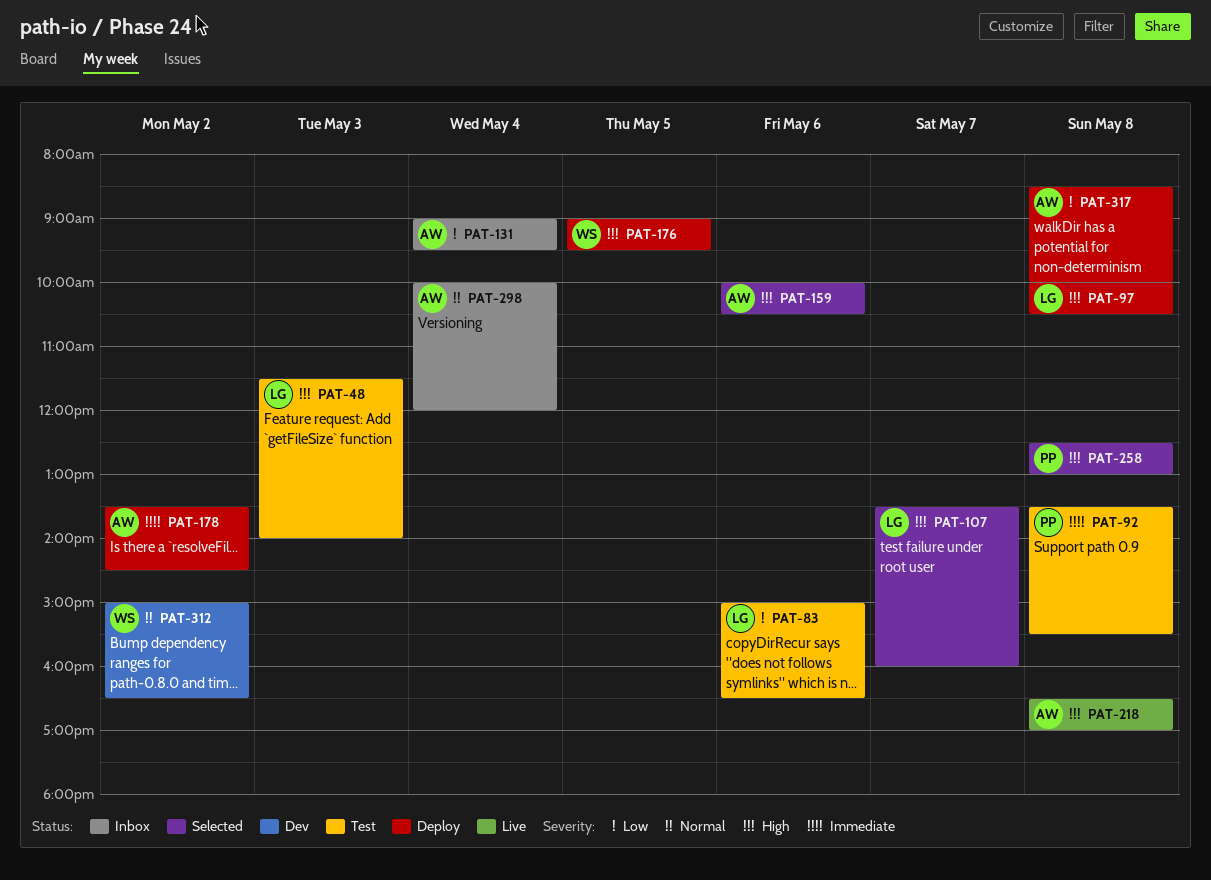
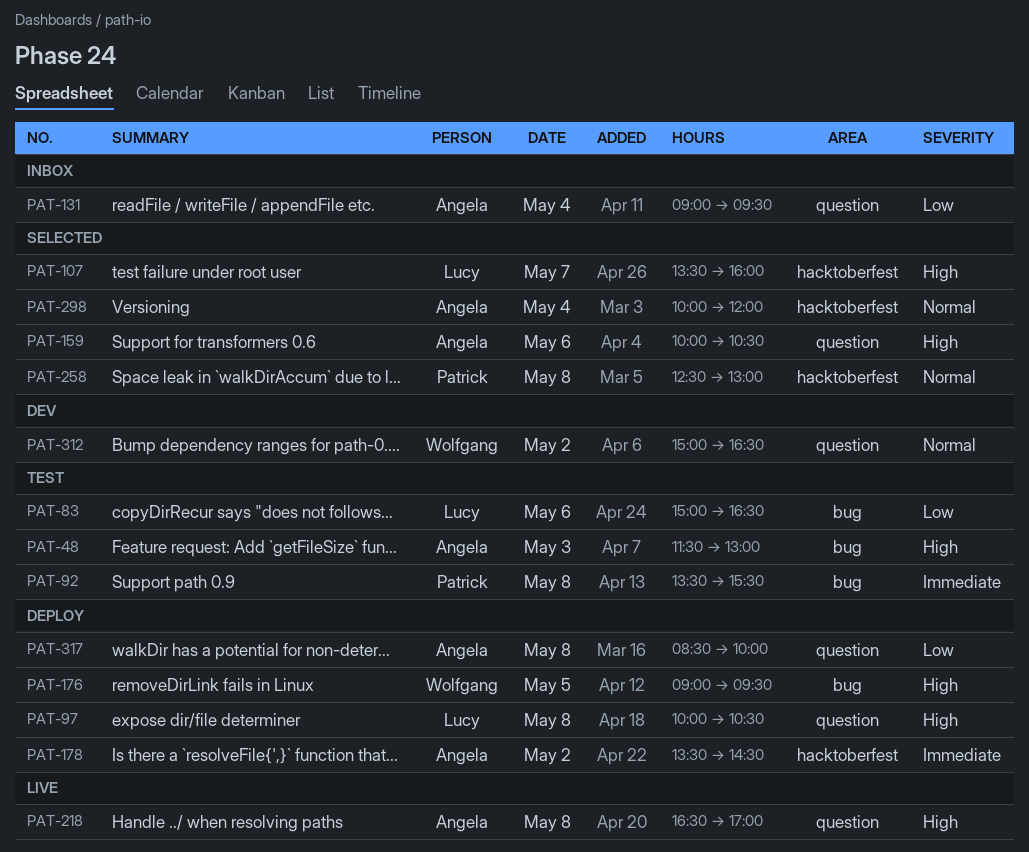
PAT-48, owner: Lucy -> Angela
PAT-48, ends: 14:00 -> 13:00
PAT-258, priority: High -> Normal
PAT-298, status: Inbox -> Selected

